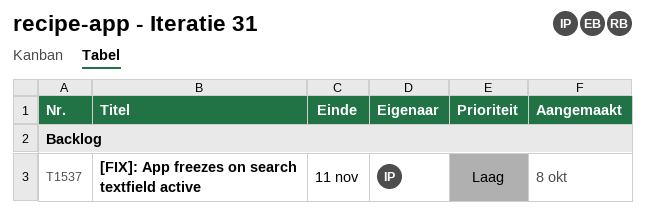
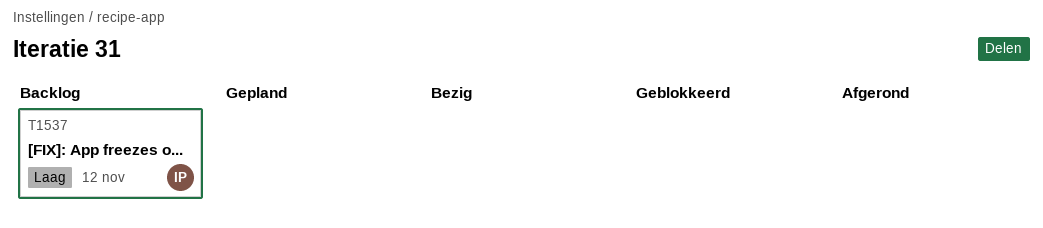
T1537, due: Nov 11 -> Nov 12

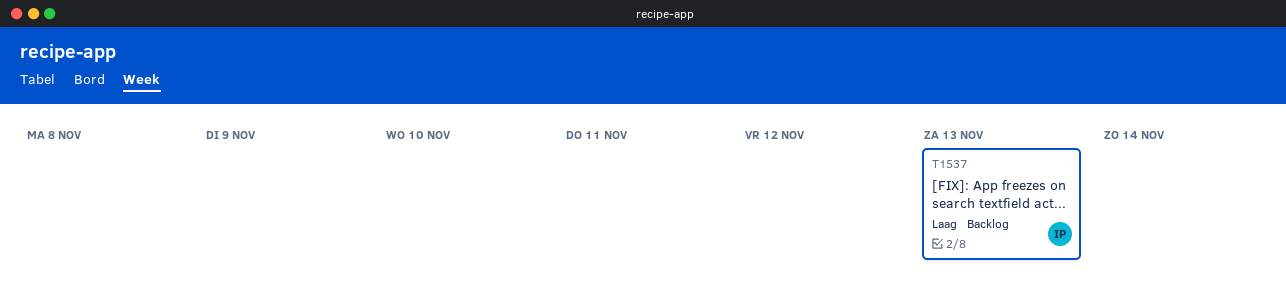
T1537, due: Nov 12 -> Nov 13

